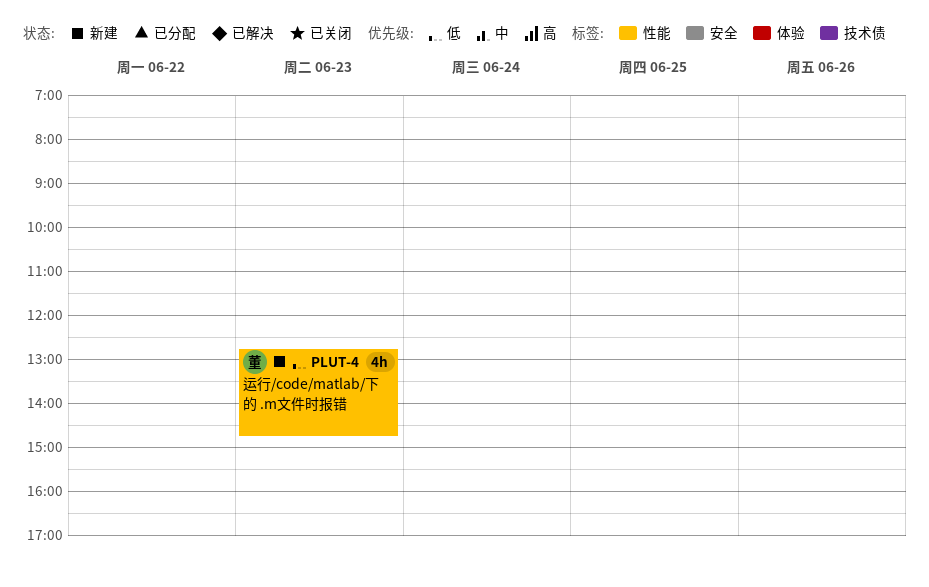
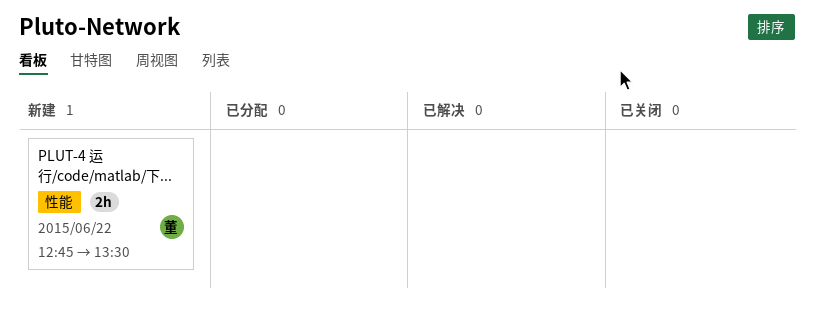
PLUT-4, estimate: 4h -> 2h
PLUT-4, day: Jun 23 -> Jun 22
PLUT-4, ends: 14:45 -> 13:30

